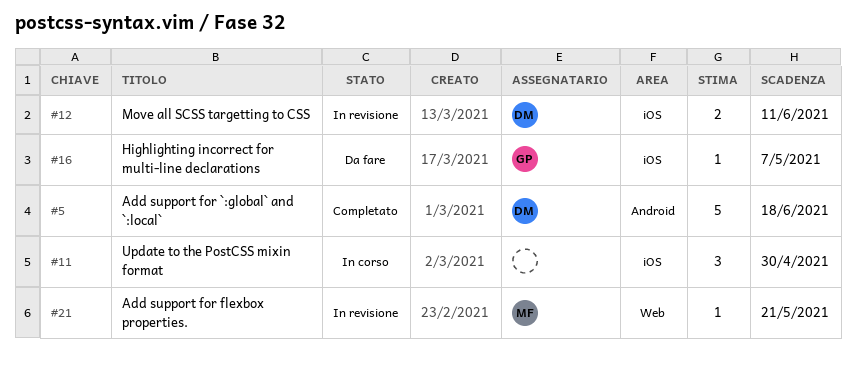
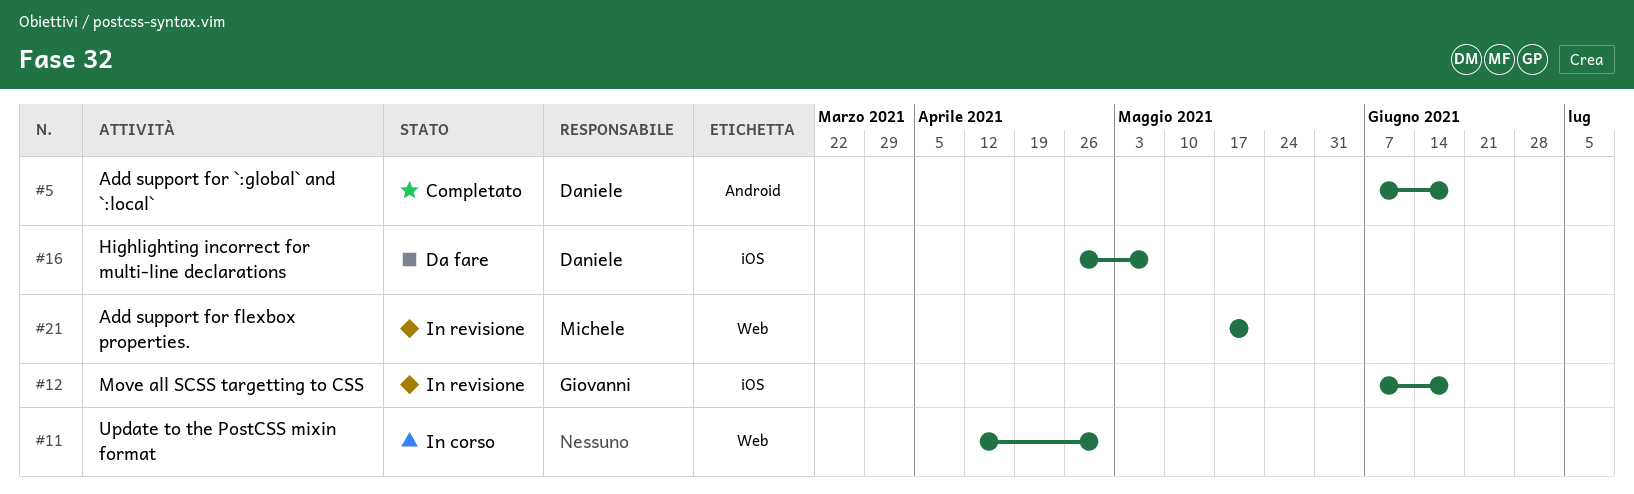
#11, label: iOS -> Web
#12, owner: Daniele -> Giovanni
#12, due: Jun 11 -> Jun 18
#16, owner: Giovanni -> Daniele

